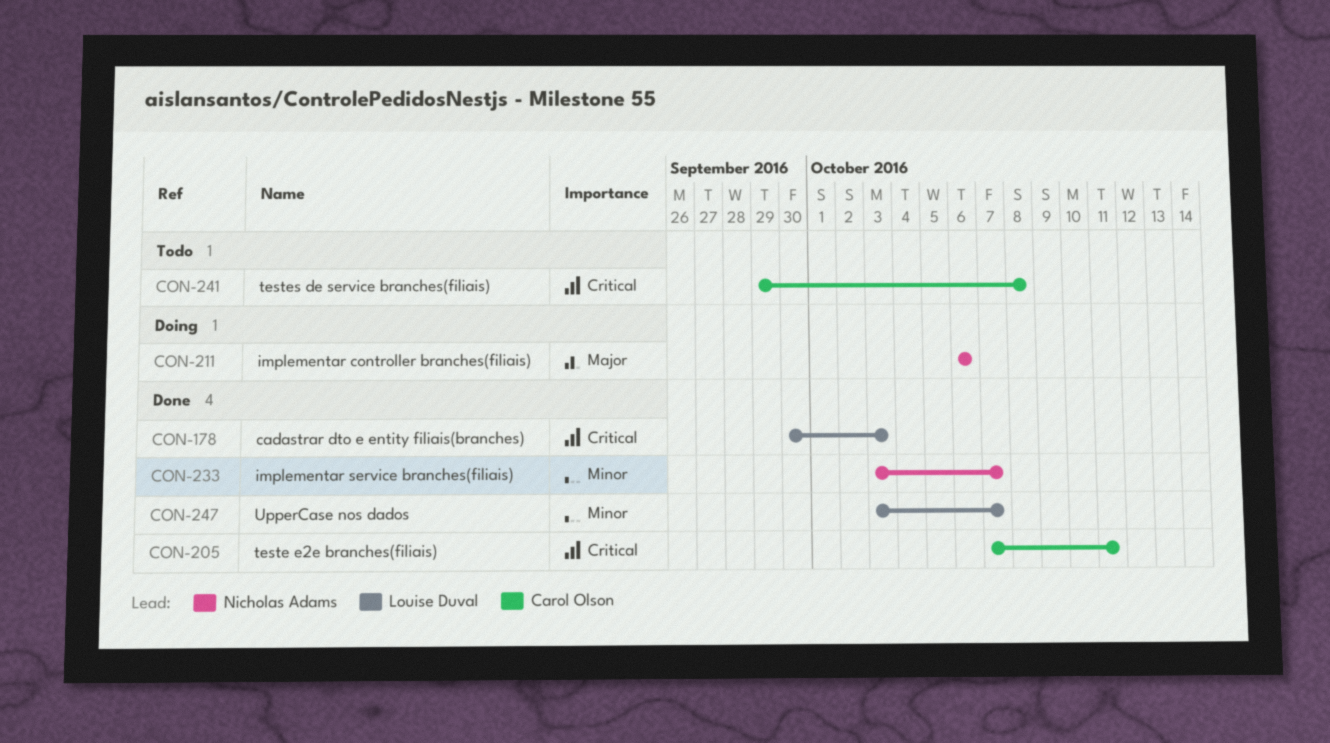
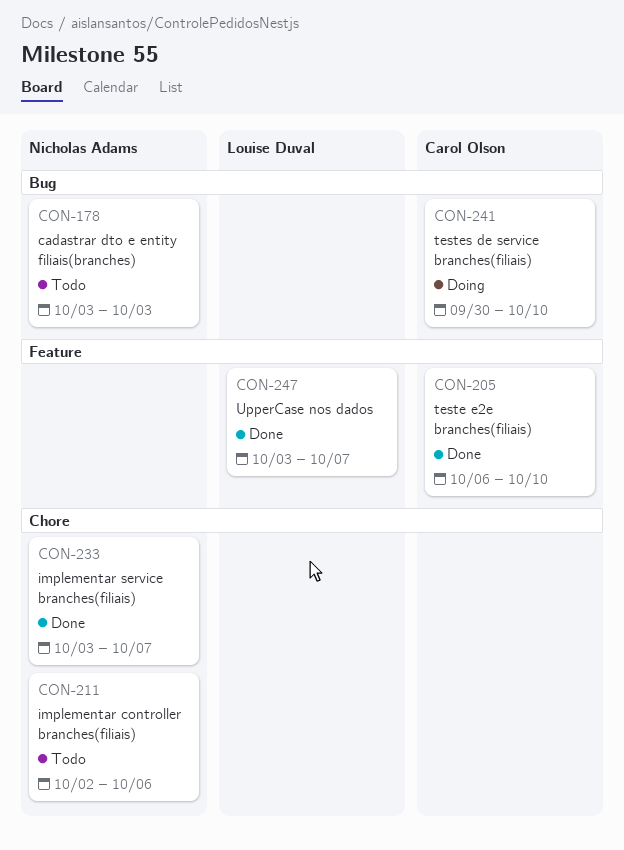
CON-178, status: Done -> Todo
CON-178, owner: Louise Duval -> Nicholas Adams
CON-178, start: Sep 30 -> Oct 3
CON-205, start: Oct 7 -> Oct 6
CON-205, due: Oct 11 -> Oct 10
CON-211, status: Doing -> Todo
CON-211, start: Oct 6 -> Oct 2
CON-241, status: Todo -> Doing
CON-241, start: Sep 29 -> Sep 30
CON-241, due: Oct 8 -> Oct 10

